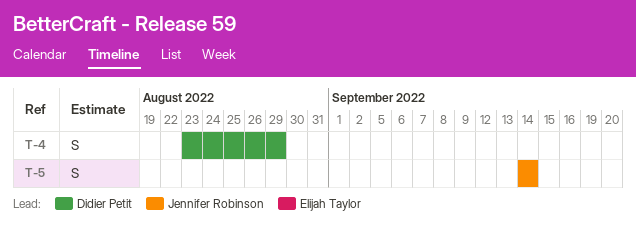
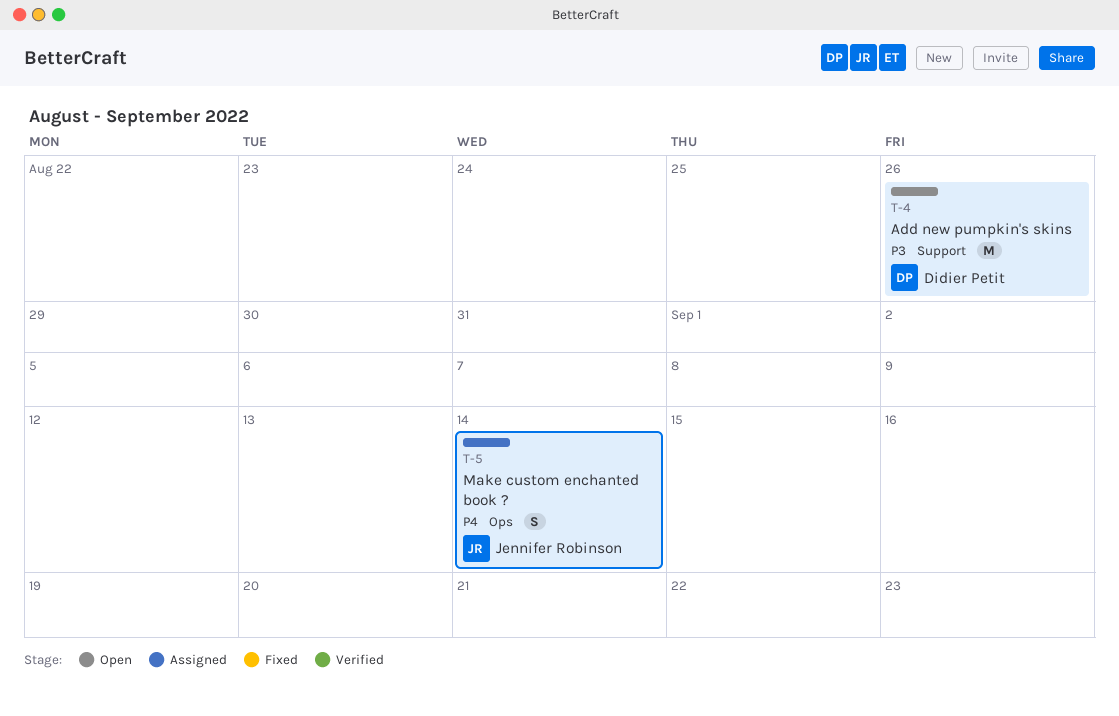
T-4, estimate: S -> M
T-4, due: Aug 29 -> Aug 26

